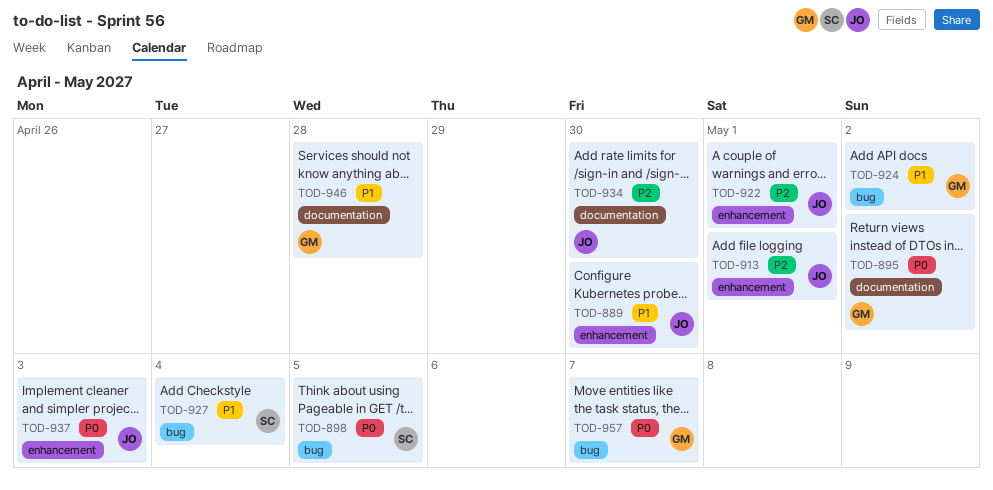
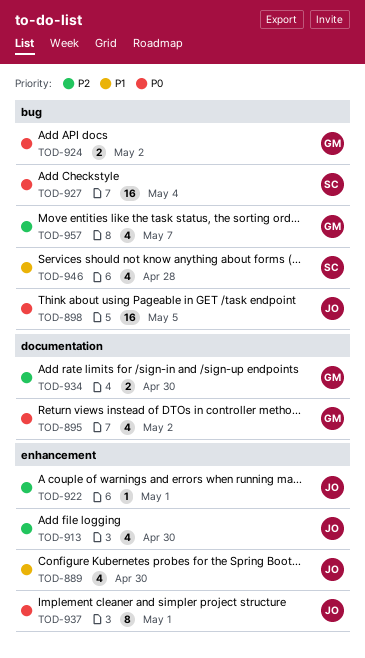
TOD-898, owner: SC -> JO
TOD-913, due: May 1 -> Apr 30
TOD-924, priority: P1 -> P0
TOD-927, priority: P1 -> P0
TOD-934, owner: JO -> GM
TOD-937, due: May 3 -> May 1
TOD-946, owner: GM -> SC
TOD-946, label: documentation -> bug
TOD-957, priority: P0 -> P2

